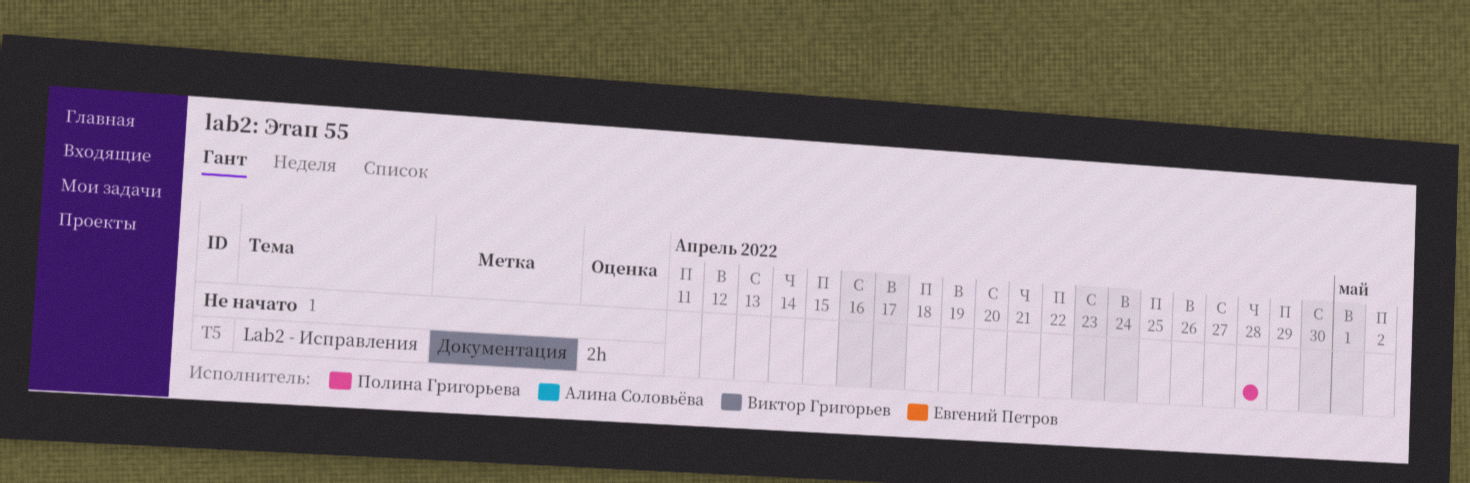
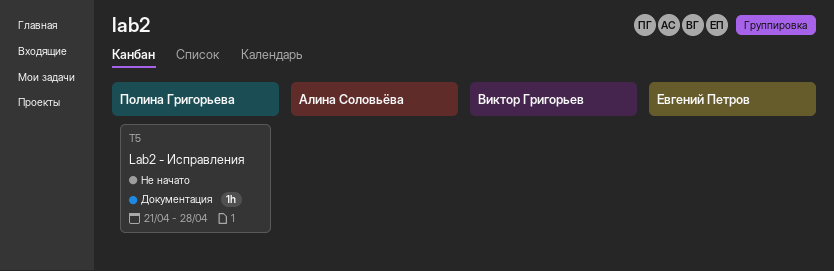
T5, estimate: 2h -> 1h
T5, start: Apr 28 -> Apr 21

